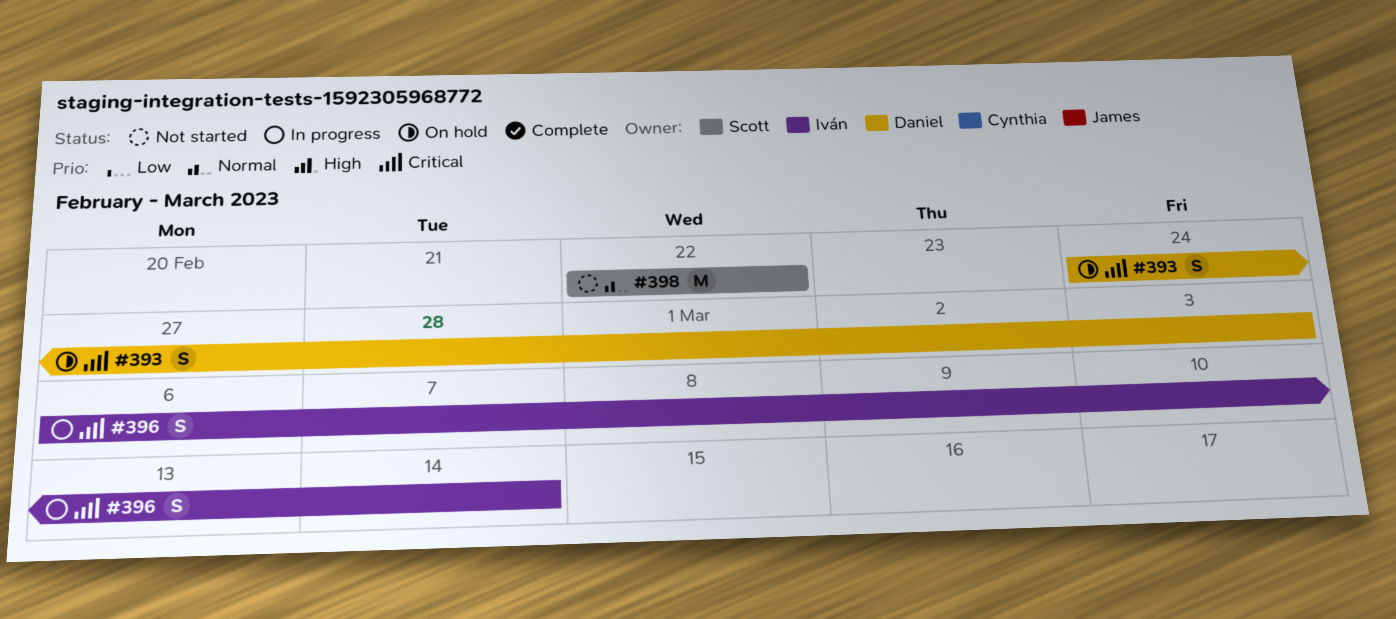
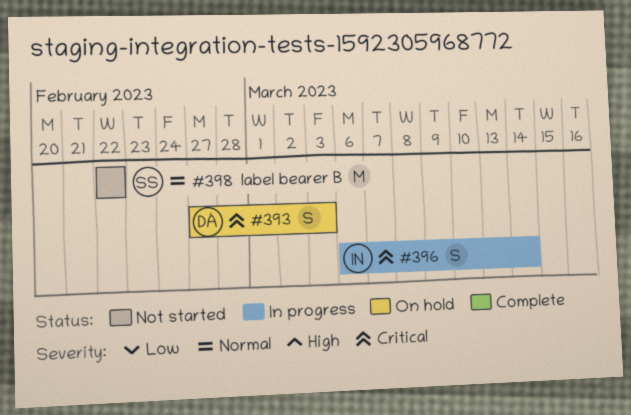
#393, start: Feb 24 -> Feb 27

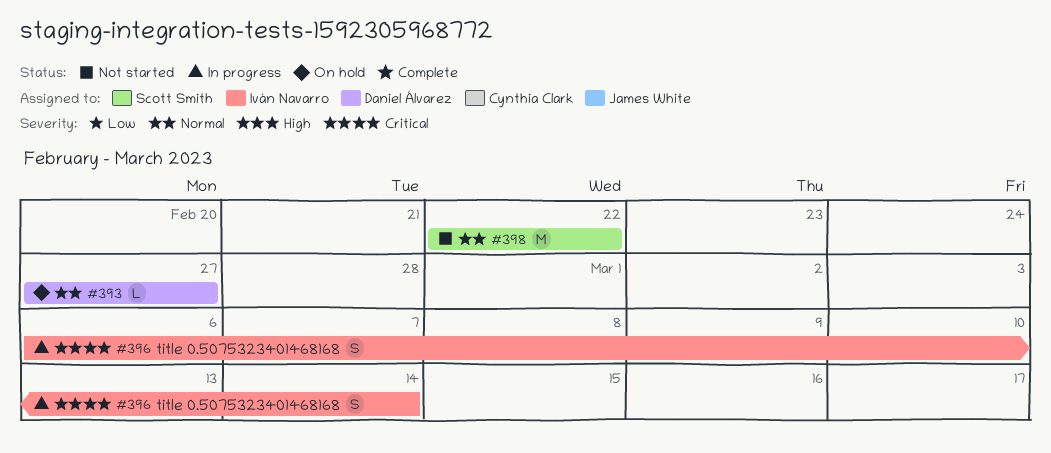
#393, priority: Critical -> Normal
#393, estimate: S -> L
#393, due: Mar 3 -> Feb 27

